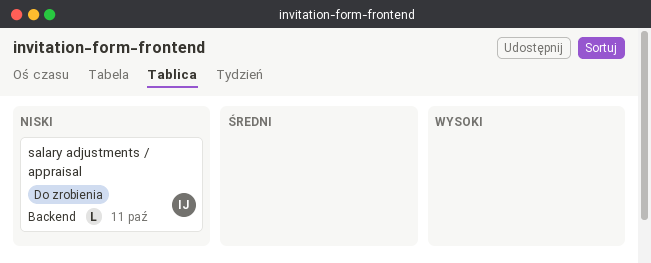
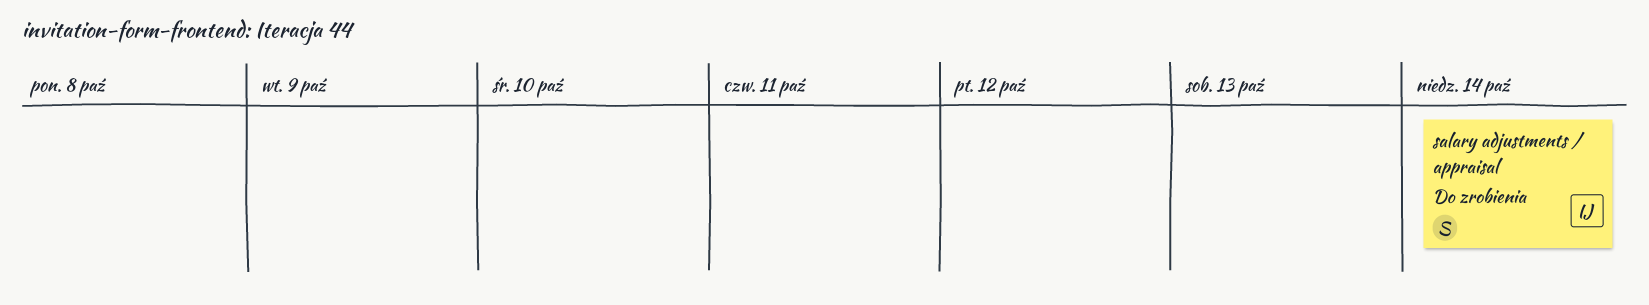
salary adjustments / appraisal, estimate: L -> S
salary adjustments / appraisal, due: Oct 11 -> Oct 14

